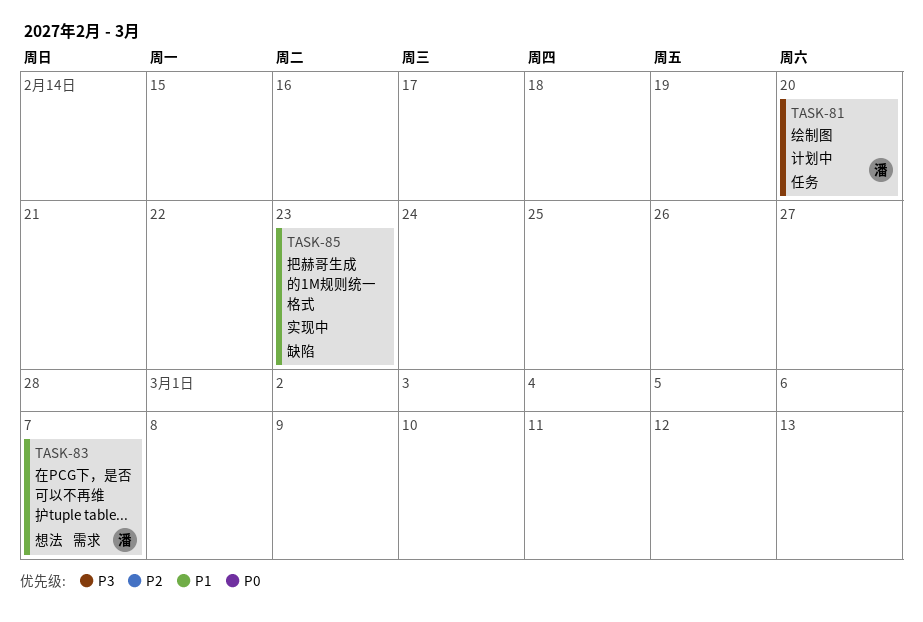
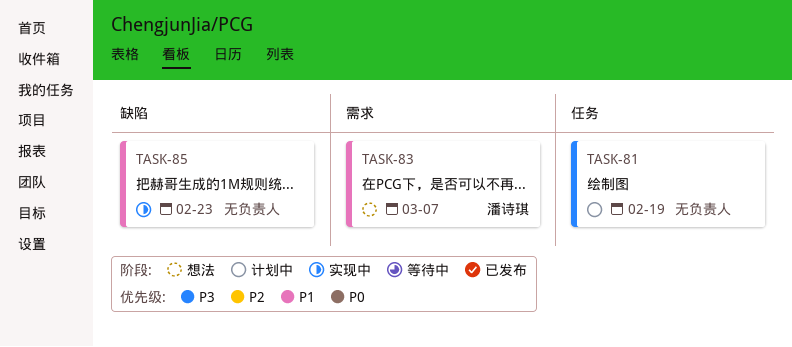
TASK-81, owner: 潘诗琪 -> none
TASK-81, due: Feb 20 -> Feb 19

